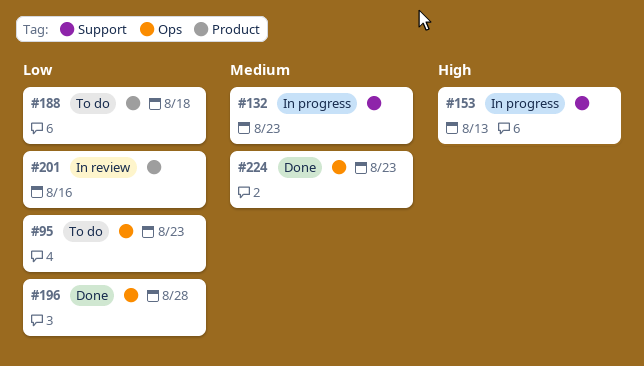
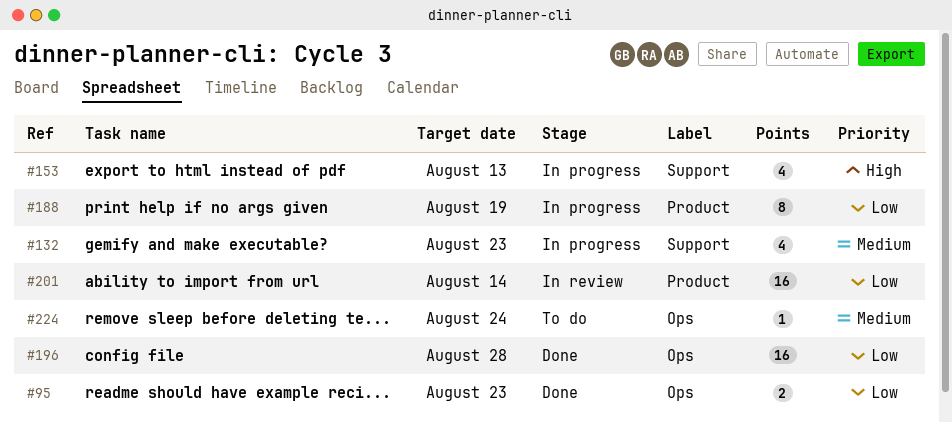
#95, status: To do -> Done
#188, status: To do -> In progress
#188, due: Aug 18 -> Aug 19
#201, due: Aug 16 -> Aug 14
#224, status: Done -> To do
#224, due: Aug 23 -> Aug 24

